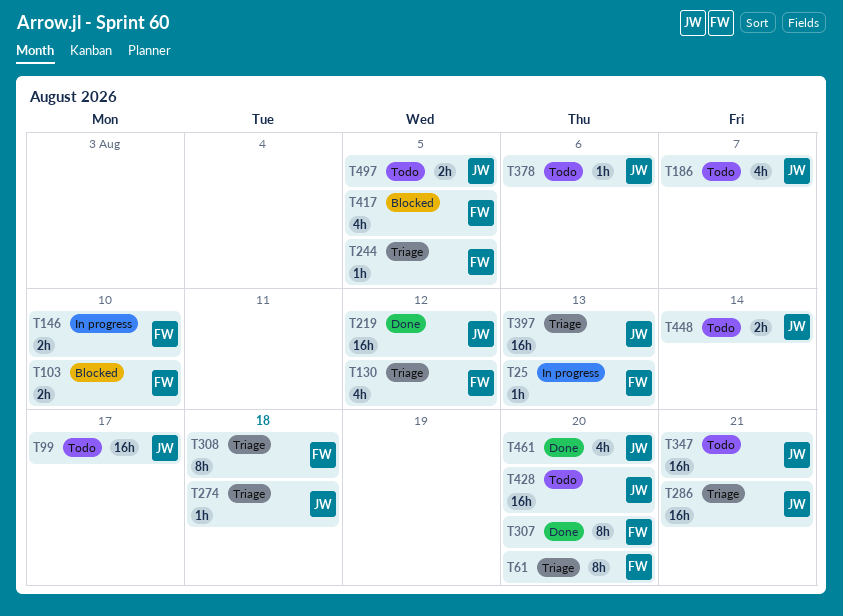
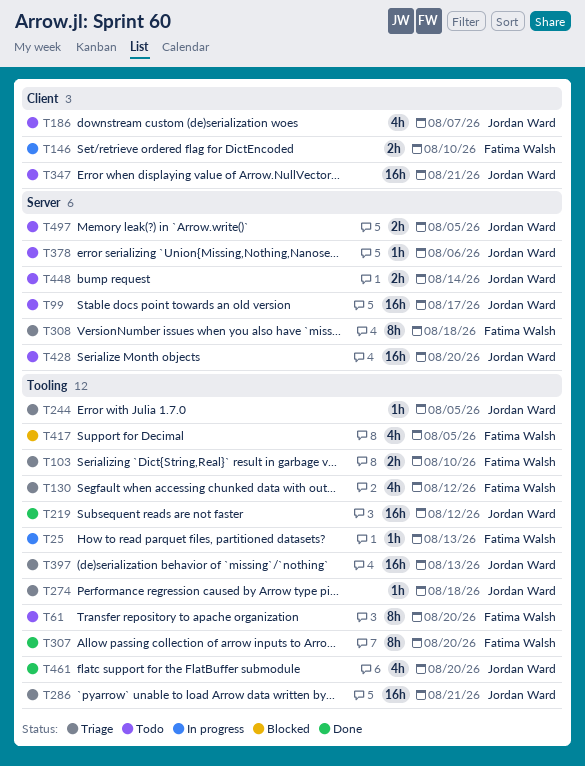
T61, status: Triage -> Todo
T103, status: Blocked -> Triage
T244, owner: Fatima Walsh -> Jordan Ward

